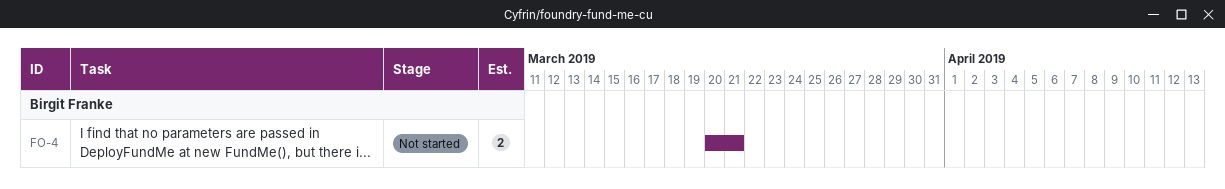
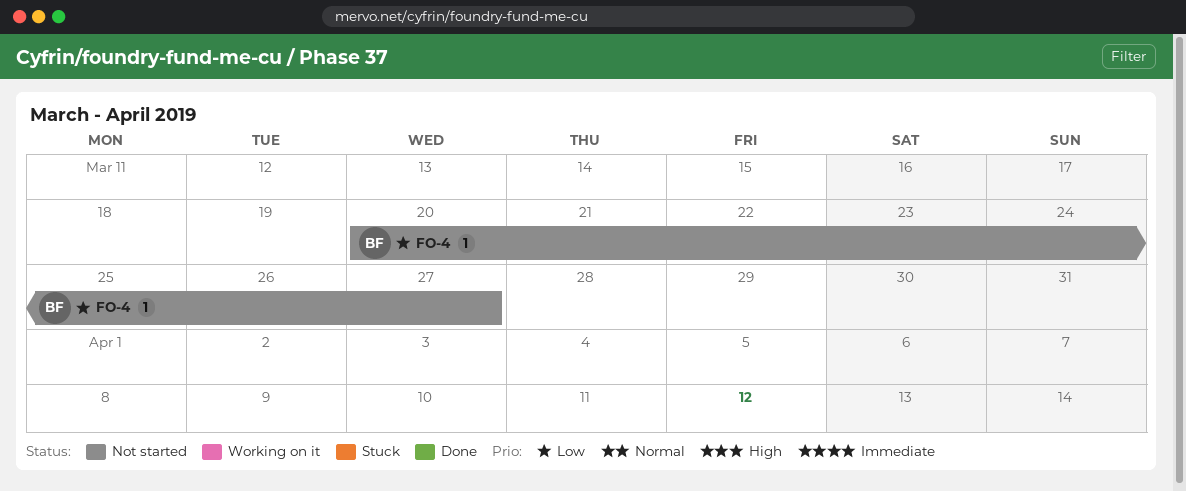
FO-4, estimate: 2 -> 1
FO-4, due: Mar 21 -> Mar 27

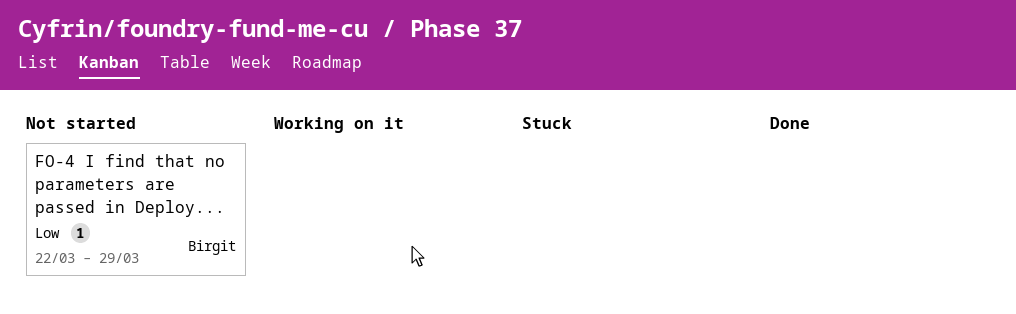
FO-4, start: Mar 20 -> Mar 22
FO-4, due: Mar 27 -> Mar 29

